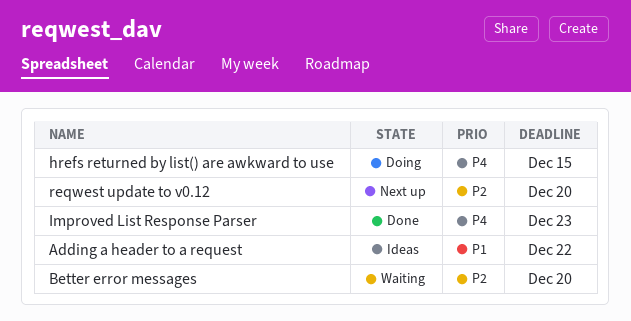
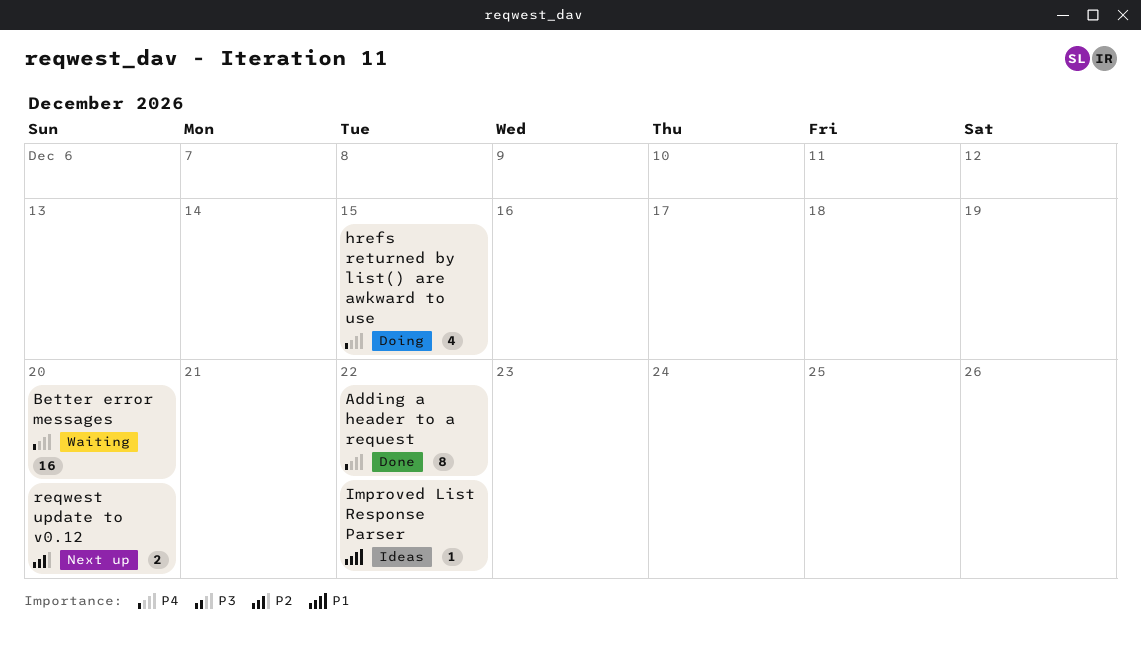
Adding a header to a request, status: Ideas -> Done
Adding a header to a request, priority: P1 -> P4
Better error messages, priority: P2 -> P4
Improved List Response Parser, status: Done -> Ideas
Improved List Response Parser, priority: P4 -> P1
Improved List Response Parser, due: Dec 23 -> Dec 22

